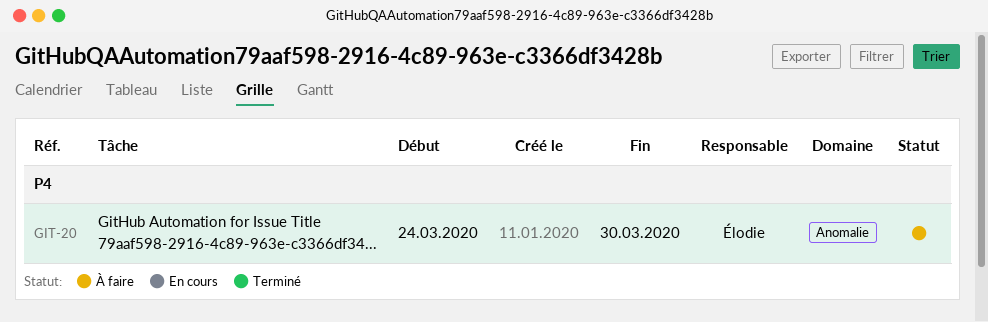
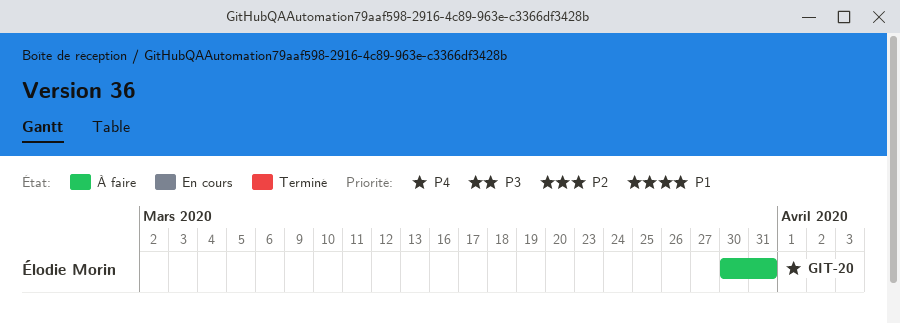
GIT-20, start: Mar 24 -> Mar 30
GIT-20, due: Mar 30 -> Mar 31

